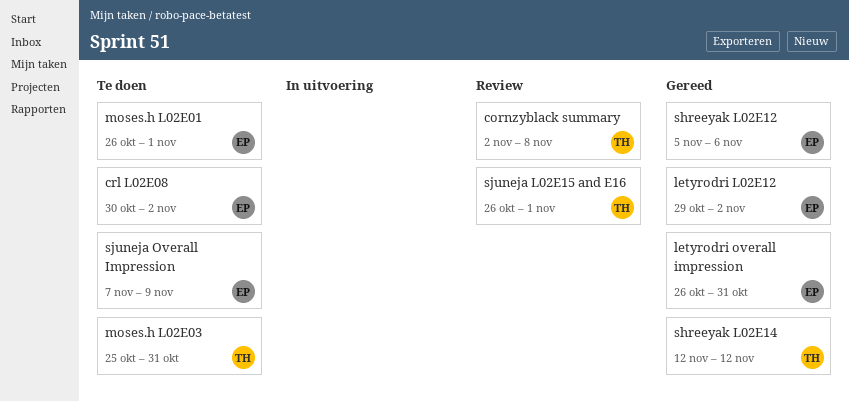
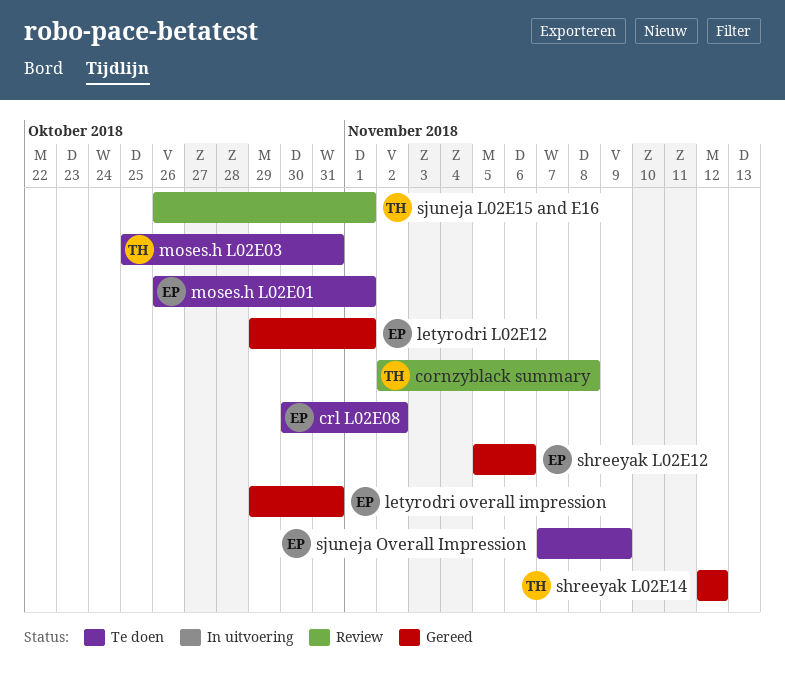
letyrodri L02E12, due: Nov 2 -> Nov 1
letyrodri overall impression, start: Oct 26 -> Oct 29

